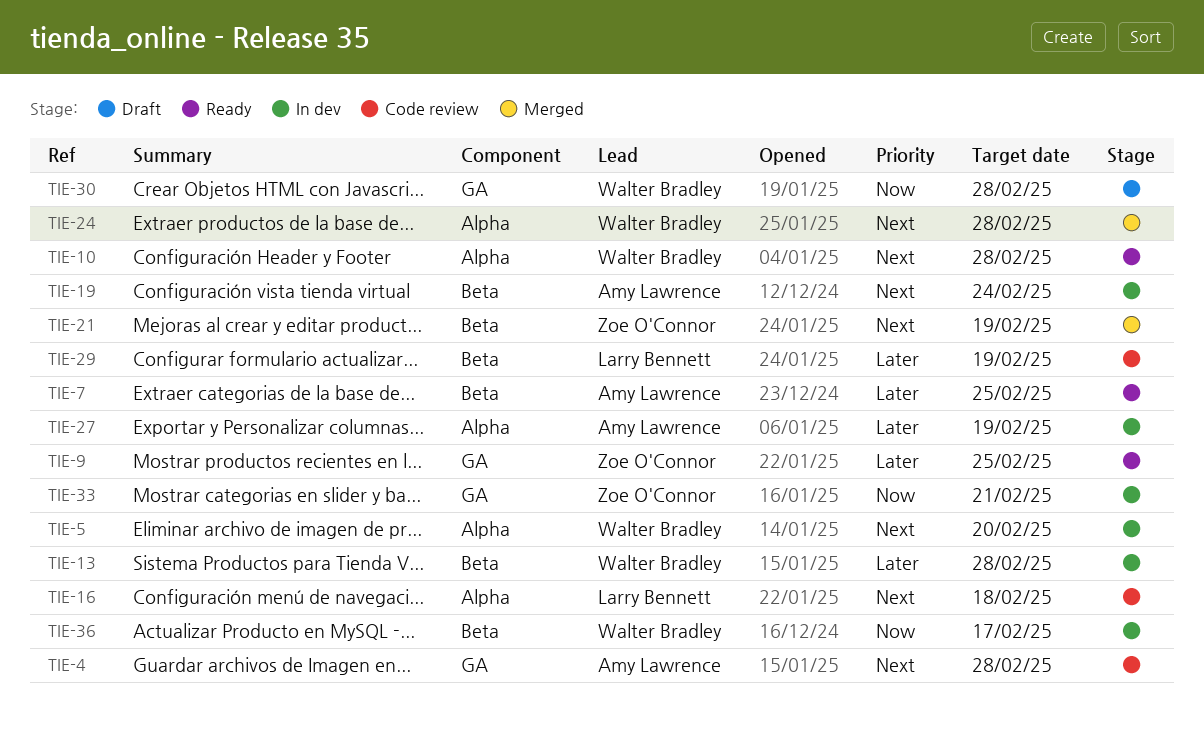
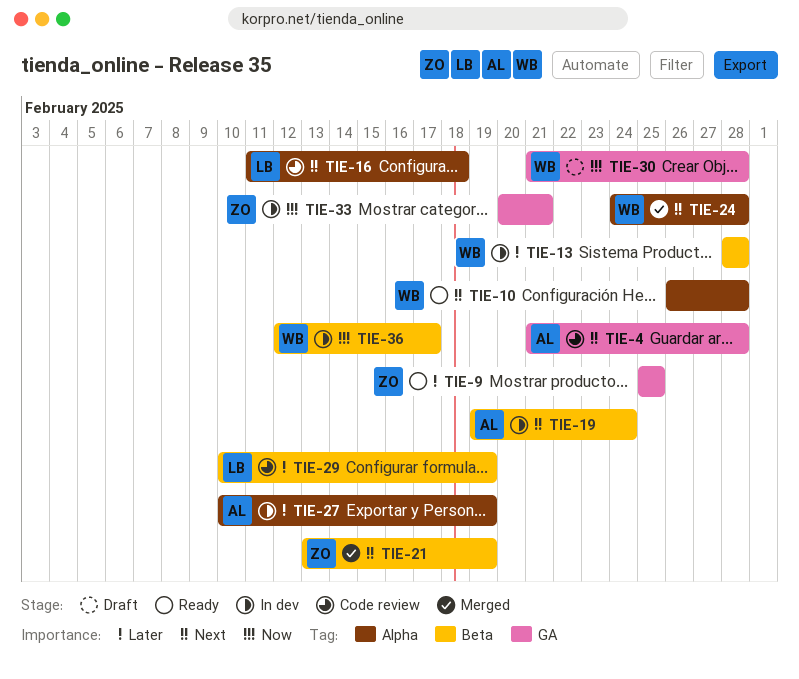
TIE-5: present -> none
TIE-7: present -> none

